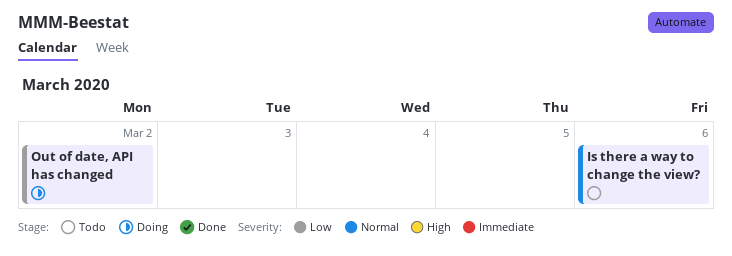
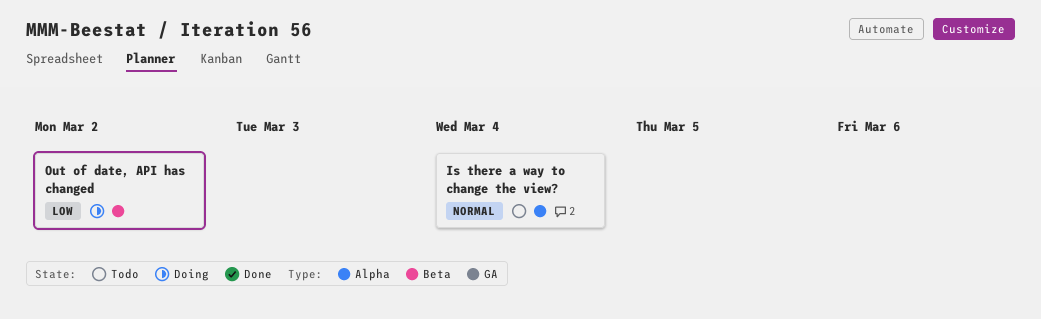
Is there a way to change the view?, due: Mar 6 -> Mar 4

